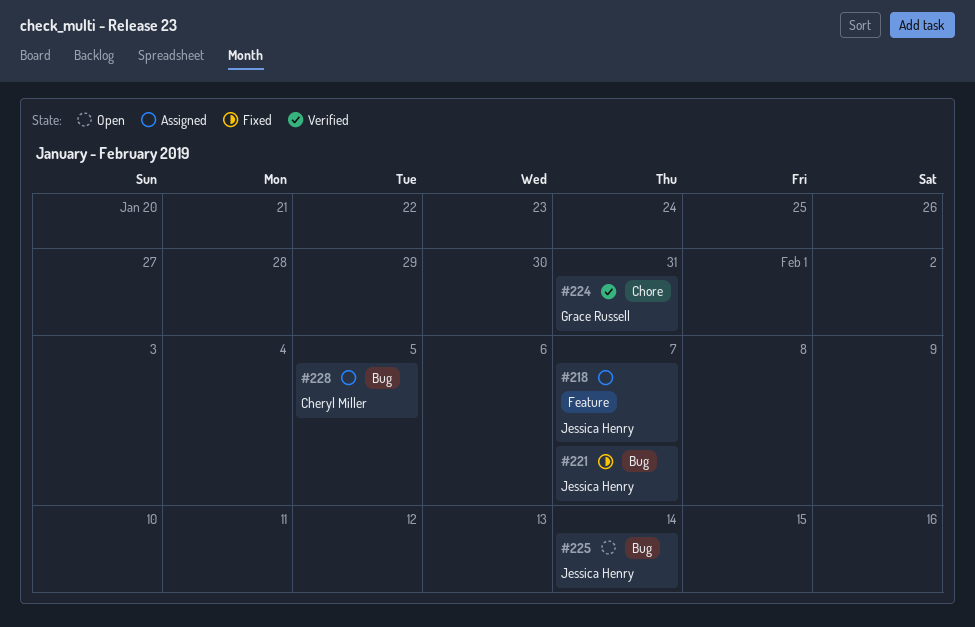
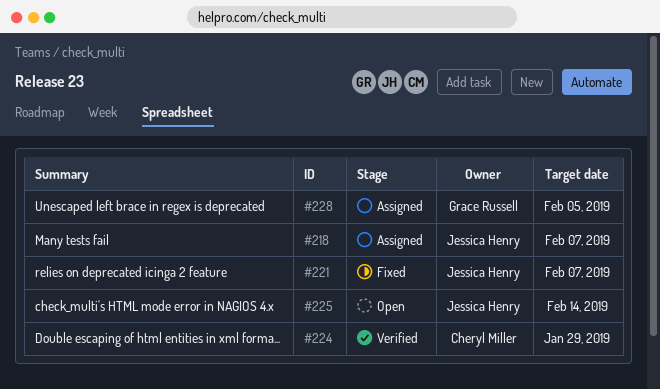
#224, owner: Grace Russell -> Cheryl Miller
#224, due: Jan 31 -> Jan 29
#228, owner: Cheryl Miller -> Grace Russell

